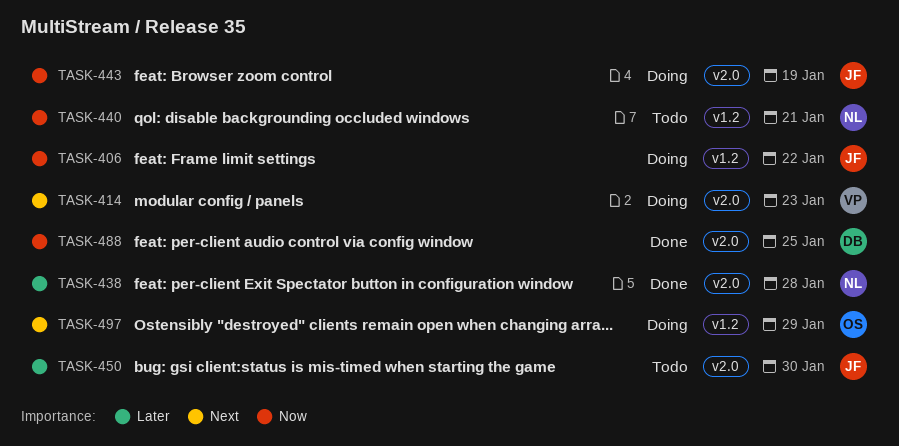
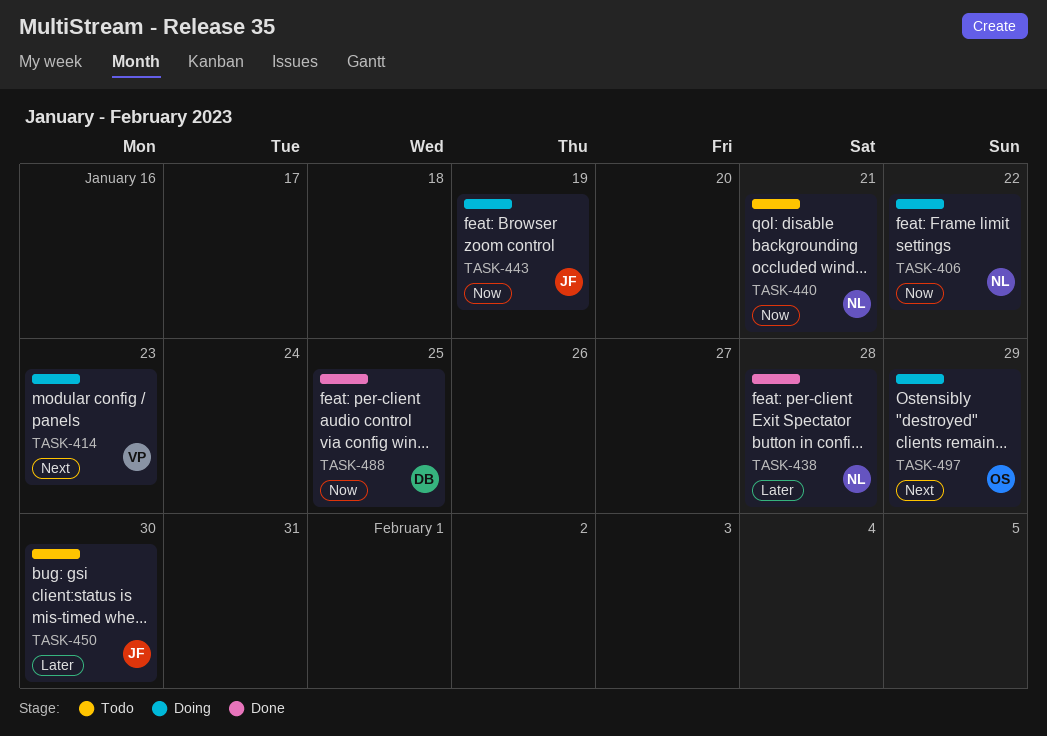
TASK-406, owner: JF -> NL

